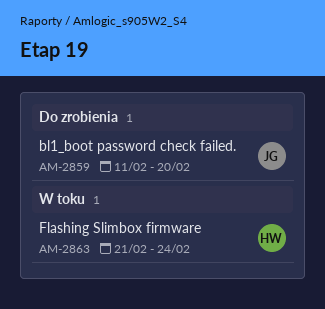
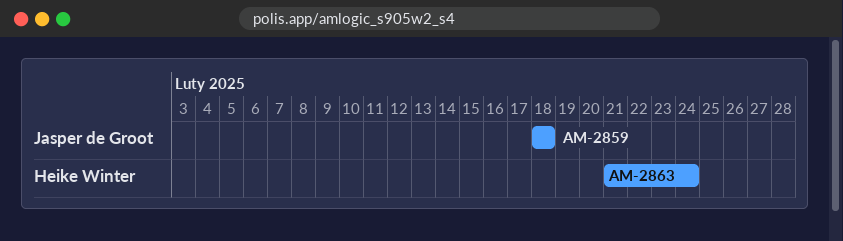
AM-2859, start: Feb 11 -> Feb 18
AM-2859, due: Feb 20 -> Feb 18

